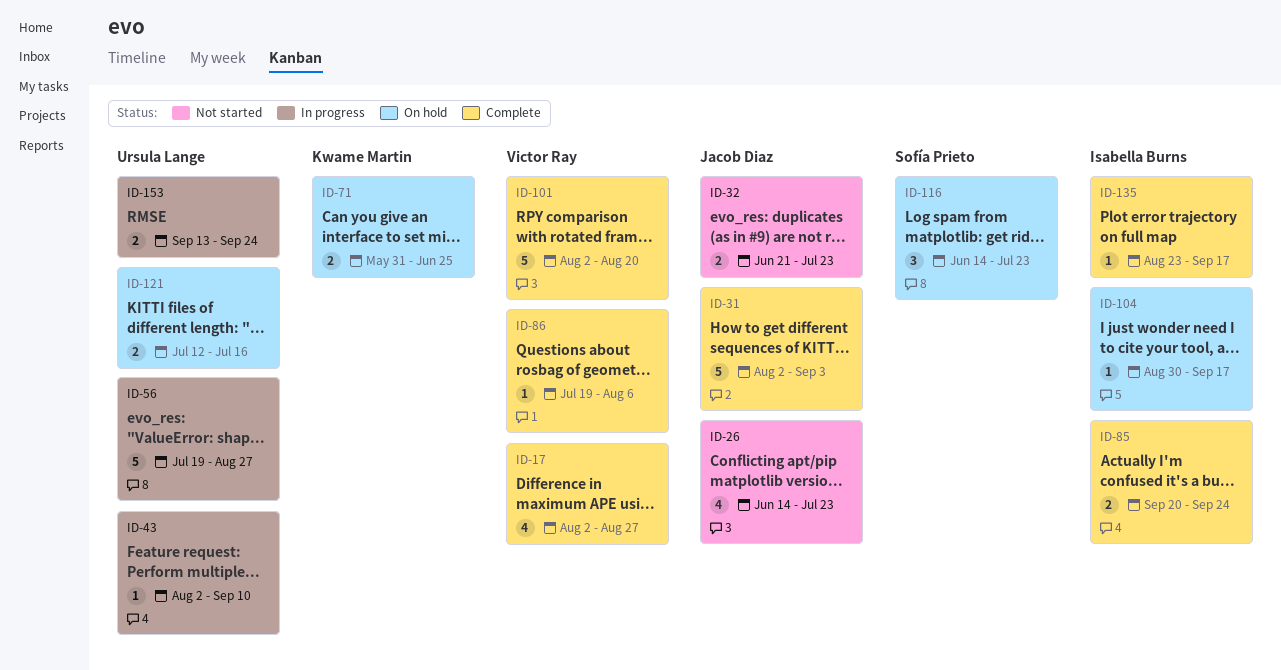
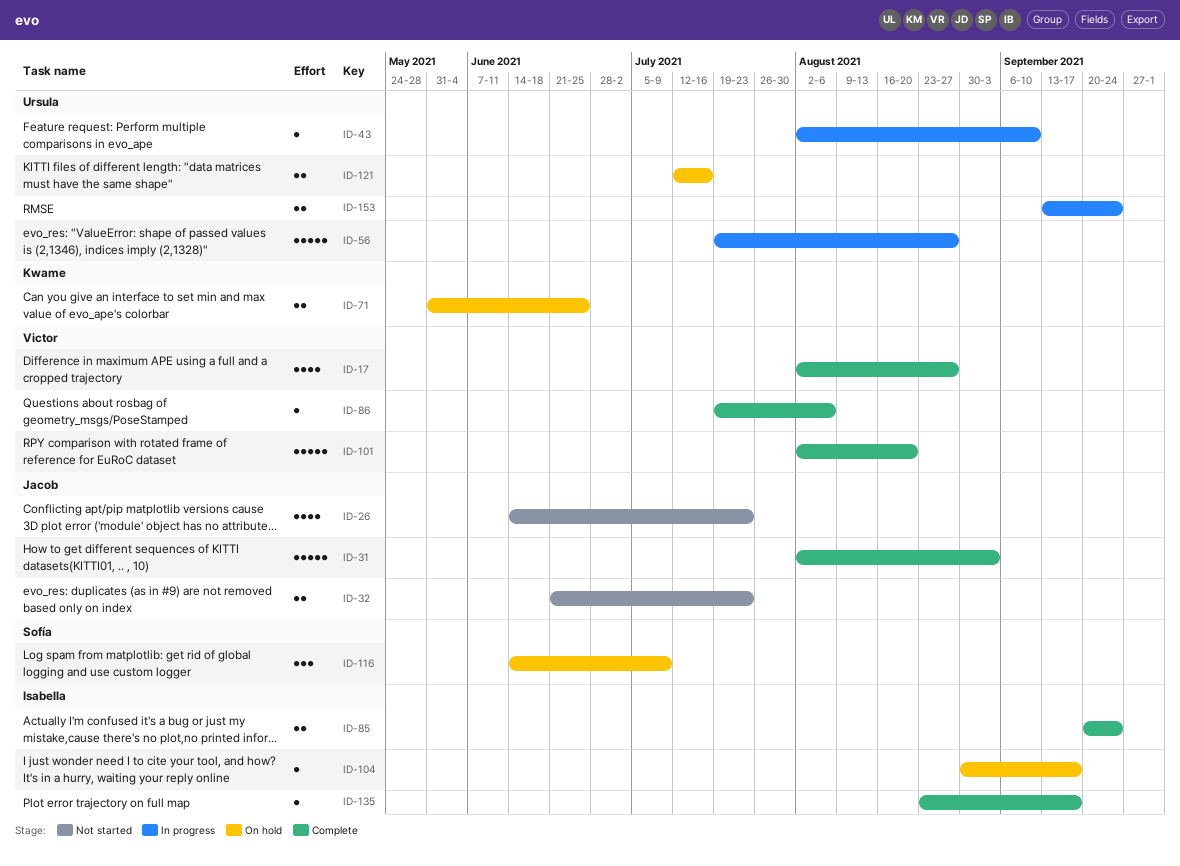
ID-116, due: Jul 23 -> Jul 9

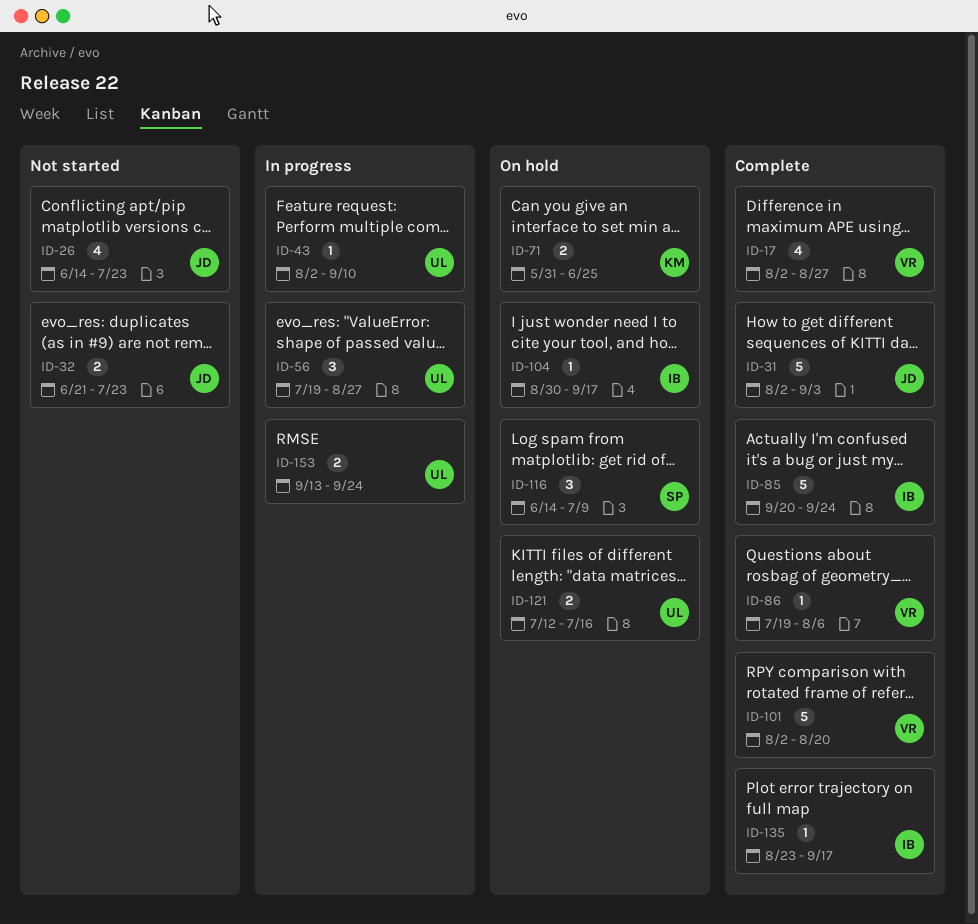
ID-56, estimate: 5 -> 3
ID-85, estimate: 2 -> 5

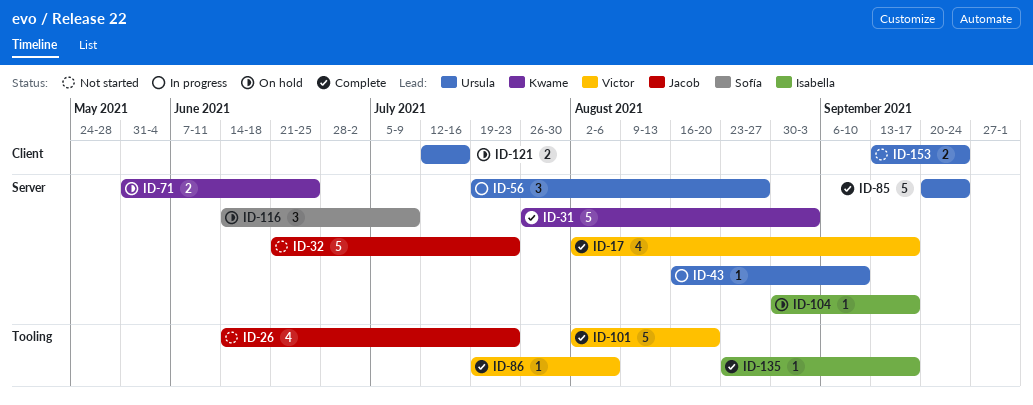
ID-17, due: Aug 27 -> Sep 17
ID-31, owner: Jacob -> Kwame
ID-31, start: Aug 2 -> Jul 26
ID-32, estimate: 2 -> 5
ID-43, start: Aug 2 -> Aug 16
ID-85, owner: Isabella -> Ursula
ID-153, status: In progress -> Not started

